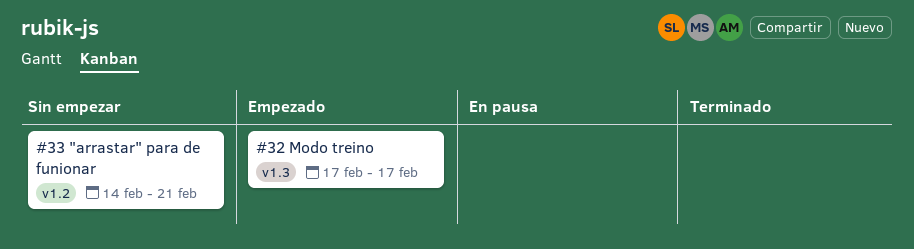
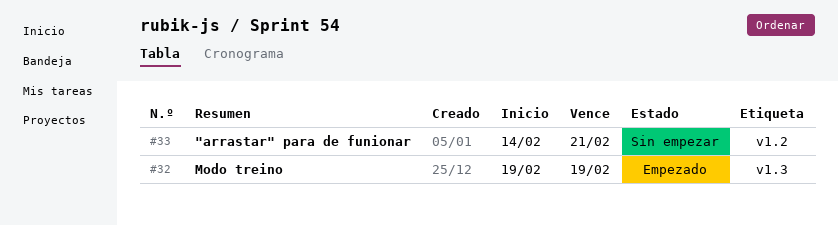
#32, start: Feb 17 -> Feb 19
#32, due: Feb 17 -> Feb 19

